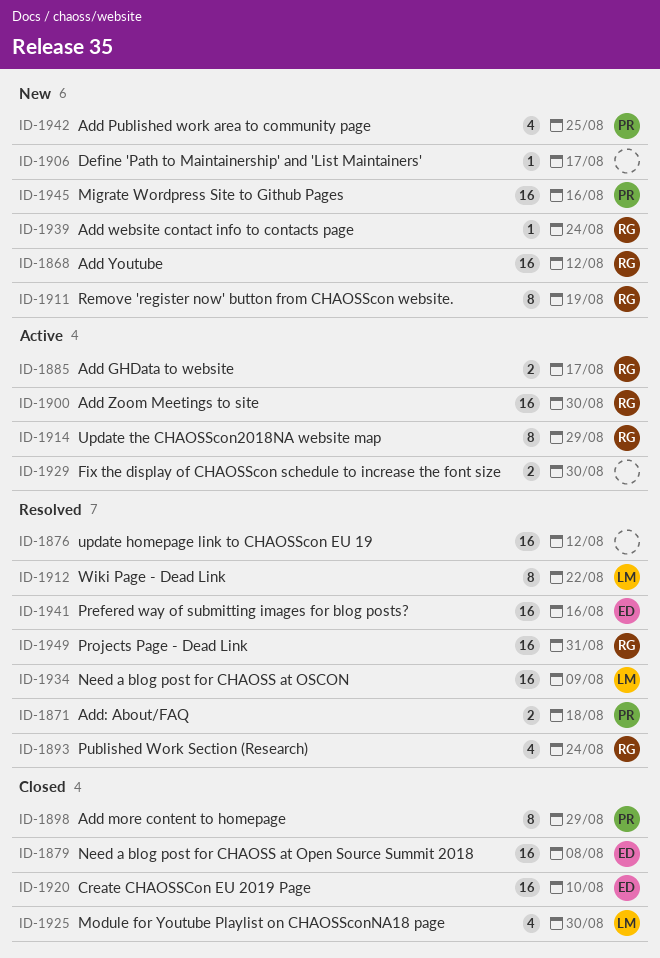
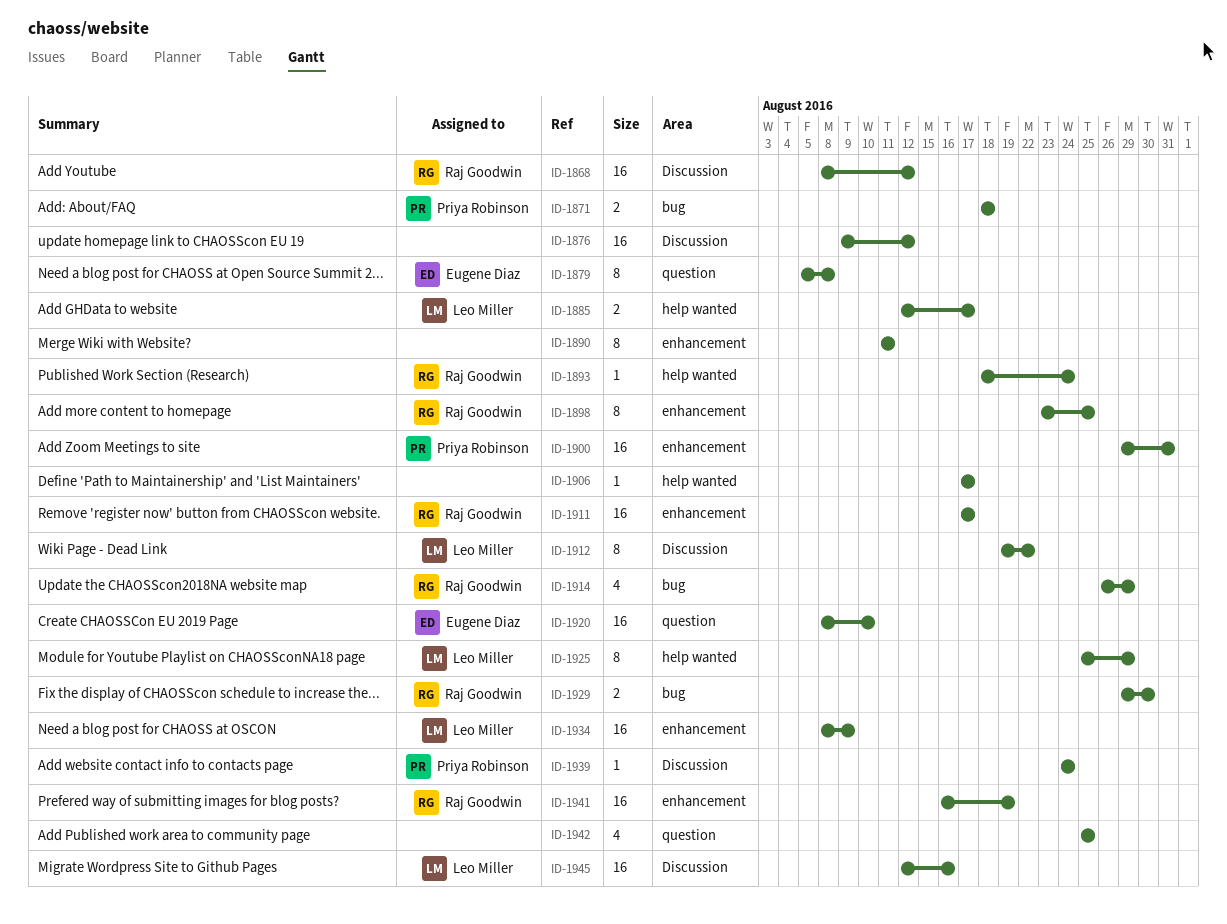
ID-1879, estimate: 16 -> 8
ID-1885, owner: Raj Goodwin -> Leo Miller
ID-1890: none -> present
ID-1893, estimate: 4 -> 1
ID-1898, owner: Priya Robinson -> Raj Goodwin
ID-1898, due: Aug 29 -> Aug 25
ID-1900, owner: Raj Goodwin -> Priya Robinson
ID-1900, due: Aug 30 -> Aug 31
ID-1911, estimate: 8 -> 16
ID-1911, due: Aug 19 -> Aug 17
ID-1914, estimate: 8 -> 4
ID-1925, estimate: 4 -> 8
ID-1925, due: Aug 30 -> Aug 29
ID-1929, owner: none -> Raj Goodwin
ID-1939, owner: Raj Goodwin -> Priya Robinson
ID-1941, owner: Eugene Diaz -> Raj Goodwin
ID-1941, due: Aug 16 -> Aug 19
ID-1942, owner: Priya Robinson -> none
ID-1945, owner: Priya Robinson -> Leo Miller
ID-1949: present -> none

